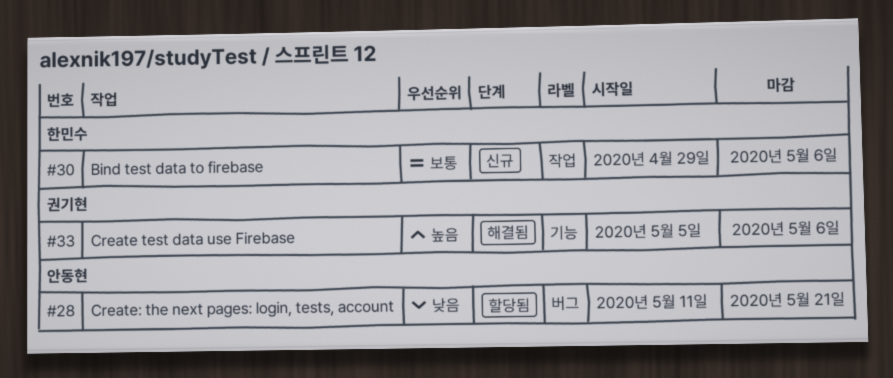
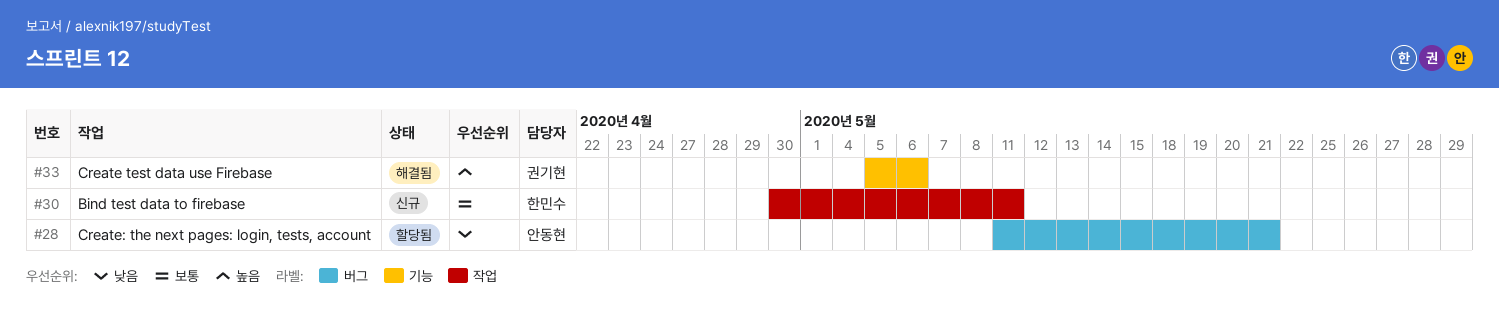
#30, start: Apr 29 -> Apr 30
#30, due: May 6 -> May 11

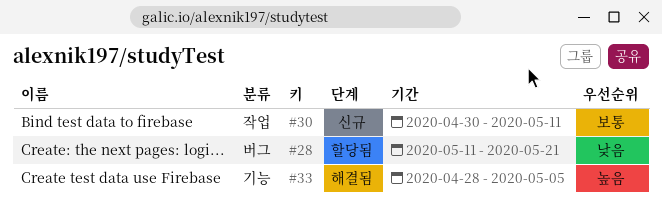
#33, start: May 5 -> Apr 28
#33, due: May 6 -> May 5

